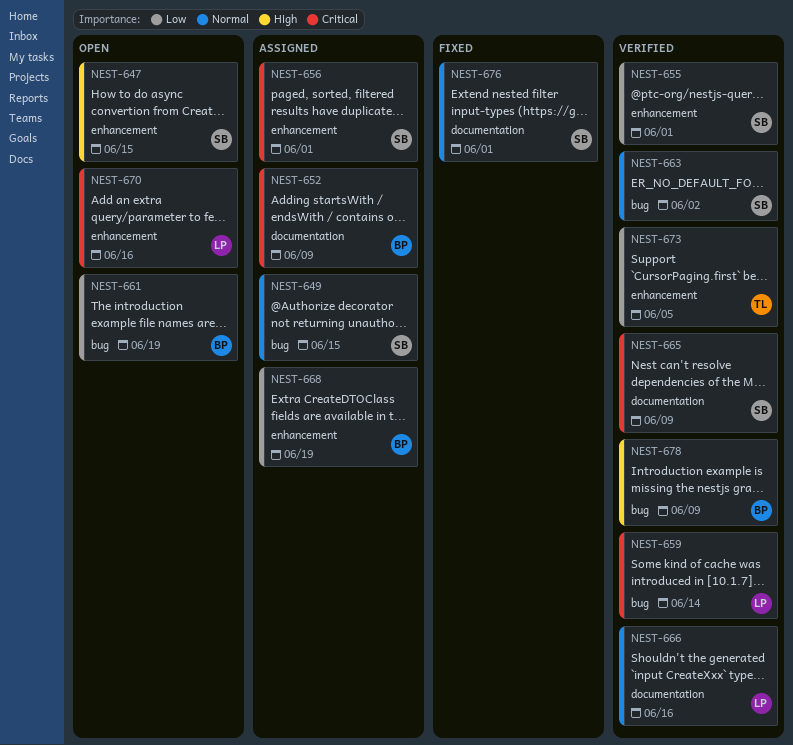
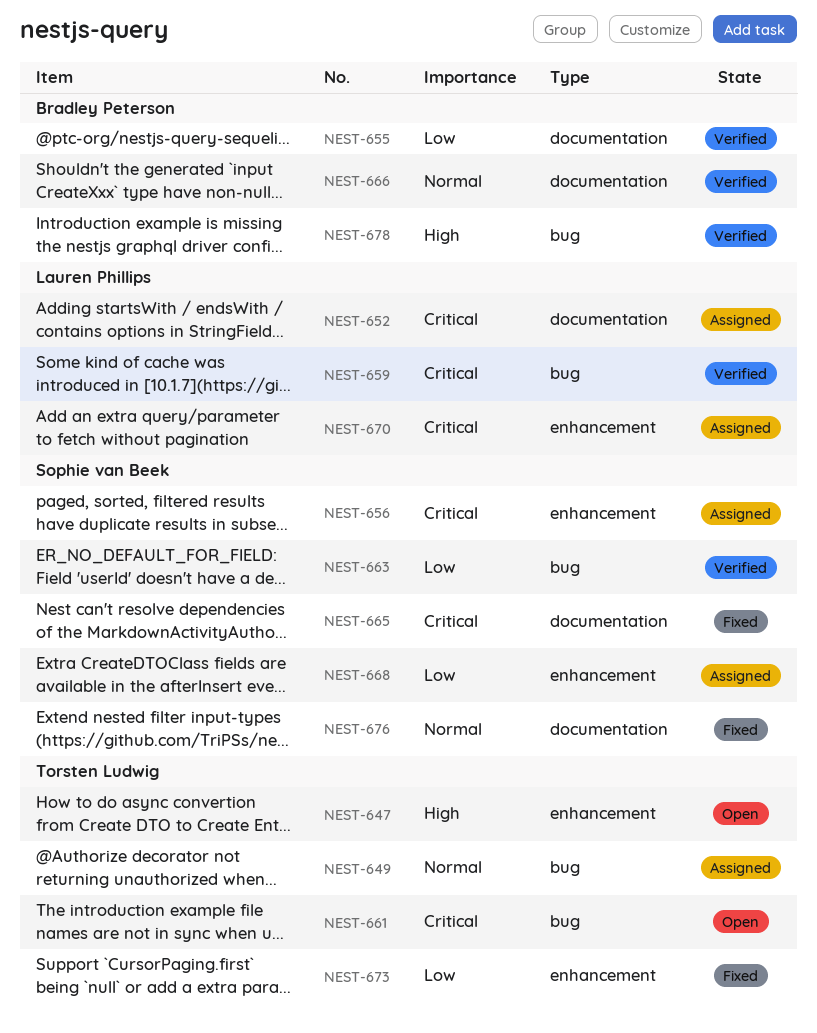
NEST-647, owner: Sophie van Beek -> Torsten Ludwig
NEST-649, owner: Sophie van Beek -> Torsten Ludwig
NEST-652, owner: Bradley Peterson -> Lauren Phillips
NEST-655, owner: Sophie van Beek -> Bradley Peterson
NEST-655, label: enhancement -> documentation
NEST-661, owner: Bradley Peterson -> Torsten Ludwig
NEST-661, priority: Low -> Critical
NEST-663, priority: Normal -> Low
NEST-665, status: Verified -> Fixed
NEST-666, owner: Lauren Phillips -> Bradley Peterson
NEST-668, owner: Bradley Peterson -> Sophie van Beek
NEST-670, status: Open -> Assigned
NEST-673, status: Verified -> Fixed

